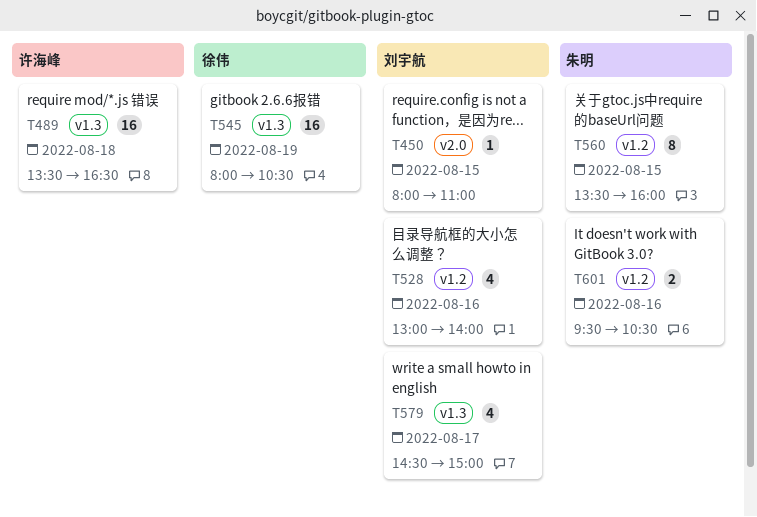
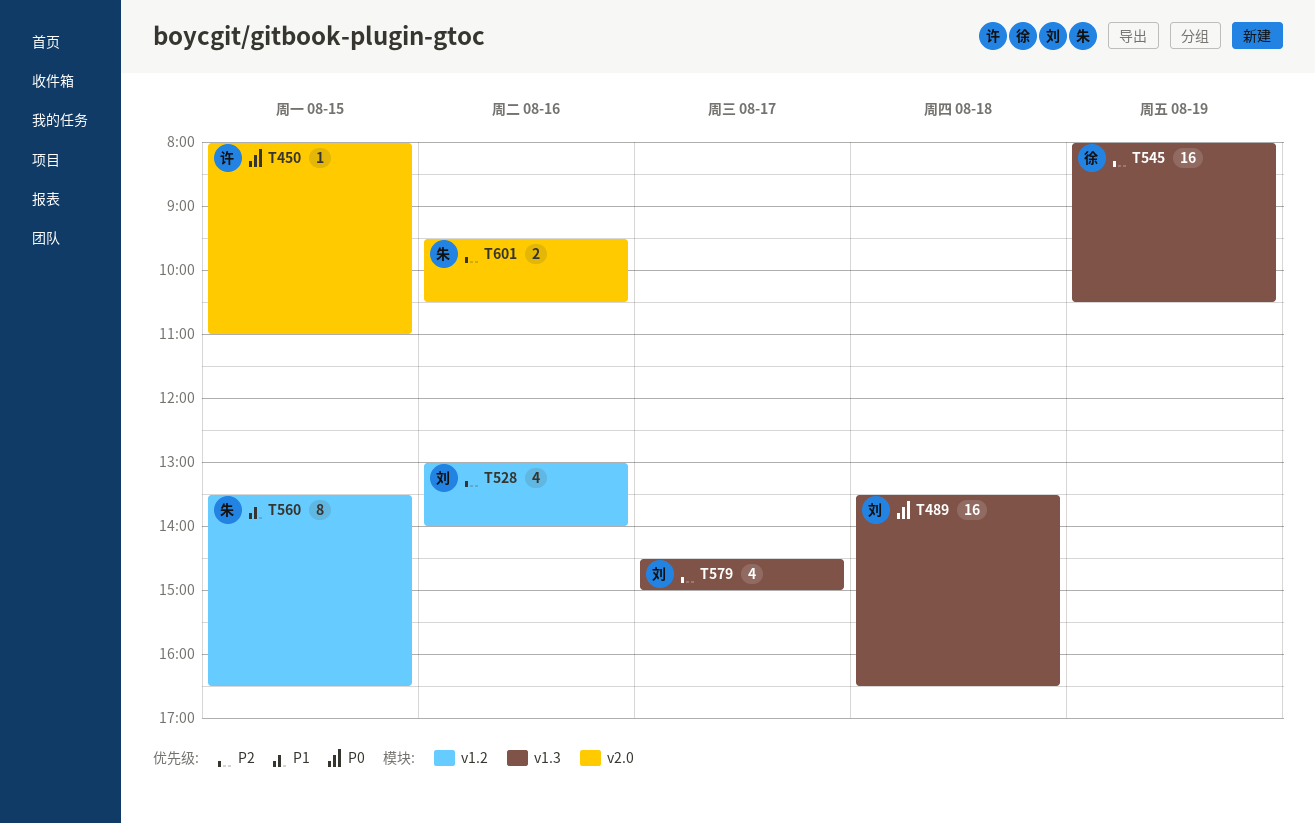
T450, owner: 刘宇航 -> 许海峰
T489, owner: 许海峰 -> 刘宇航
T560, ends: 16:00 -> 16:30
T601, label: v1.2 -> v2.0

